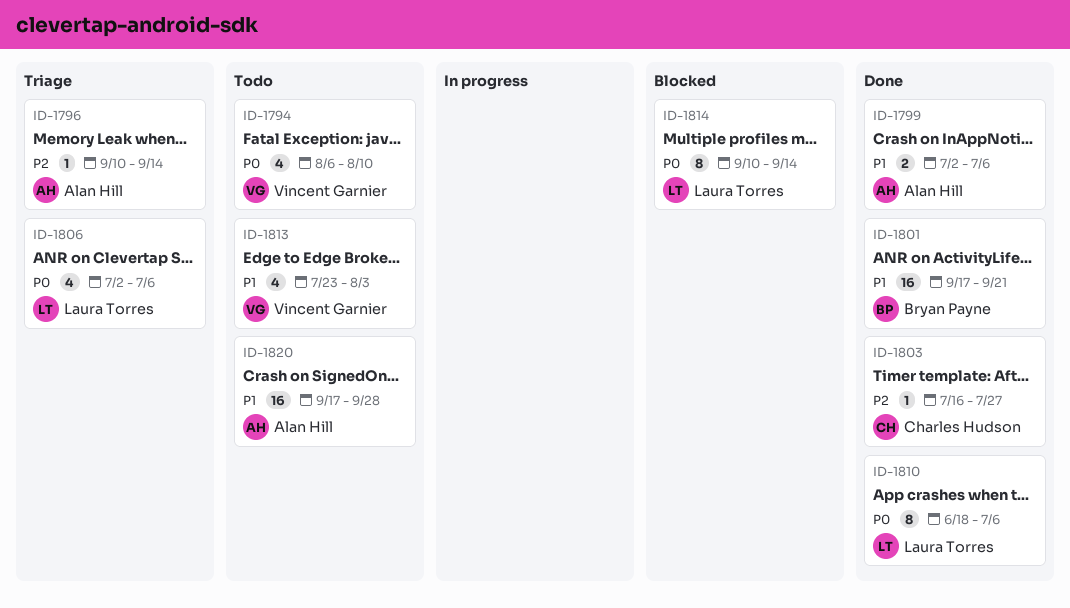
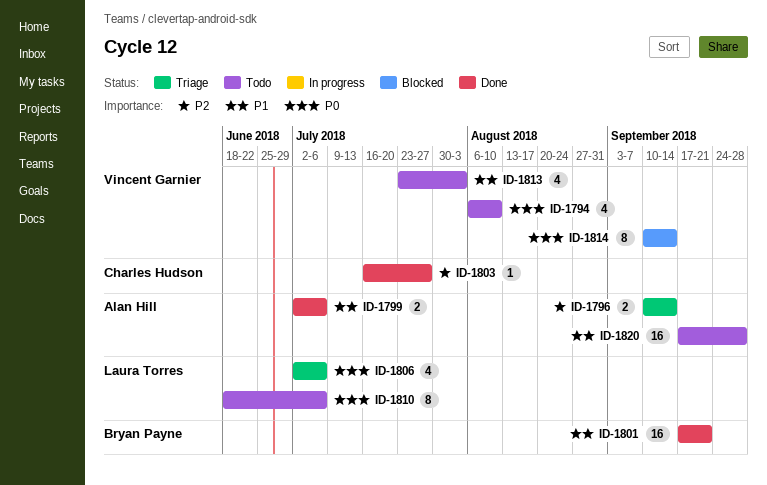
ID-1796, estimate: 1 -> 2
ID-1810, status: Done -> Todo
ID-1814, owner: Laura Torres -> Vincent Garnier

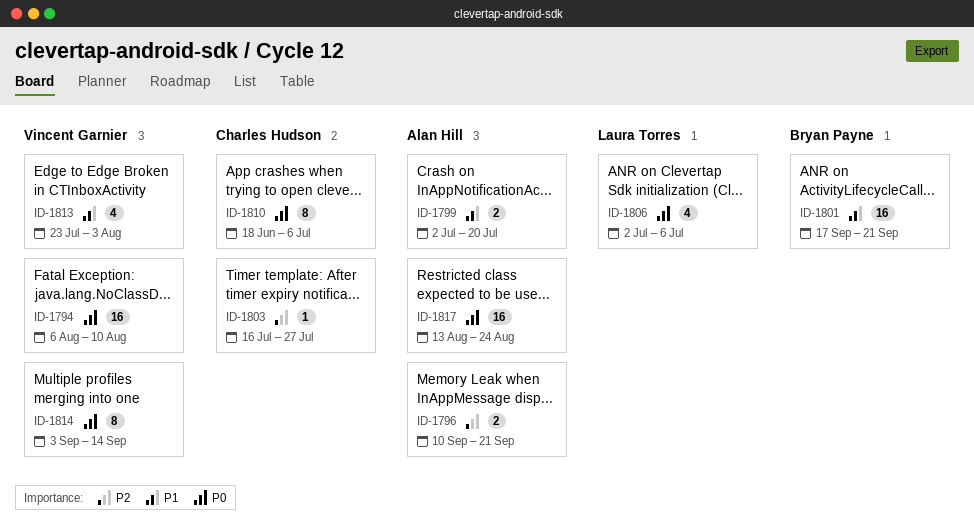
ID-1794, estimate: 4 -> 16
ID-1796, due: Sep 14 -> Sep 21
ID-1799, due: Jul 6 -> Jul 20
ID-1810, owner: Laura Torres -> Charles Hudson
ID-1814, start: Sep 10 -> Sep 3
ID-1817: none -> present
ID-1820: present -> none

